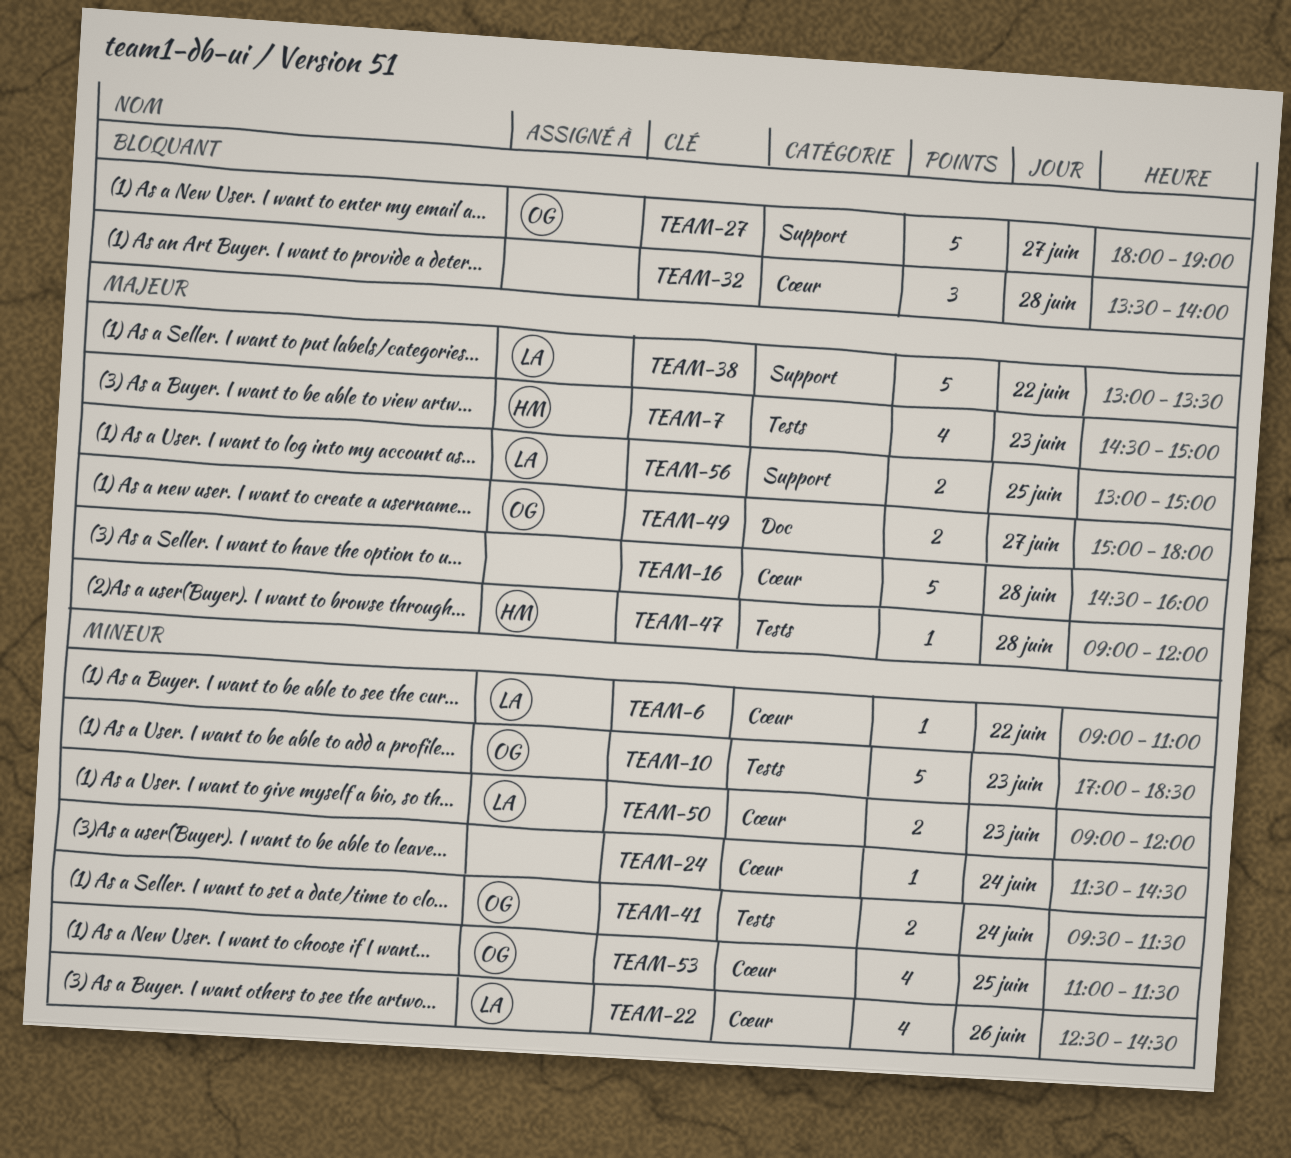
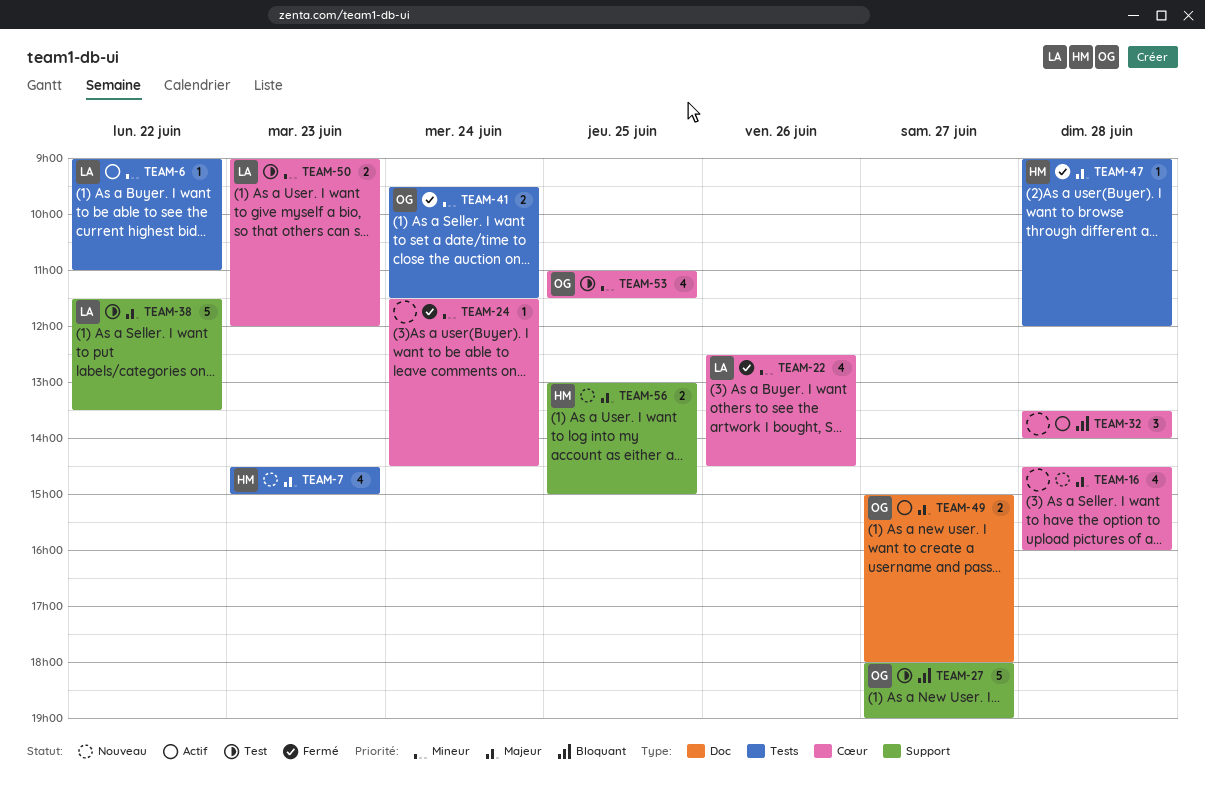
TEAM-6, label: Cœur -> Tests
TEAM-10: present -> none
TEAM-16, estimate: 5 -> 4
TEAM-38, begins: 13:00 -> 11:30
TEAM-56, owner: LA -> HM

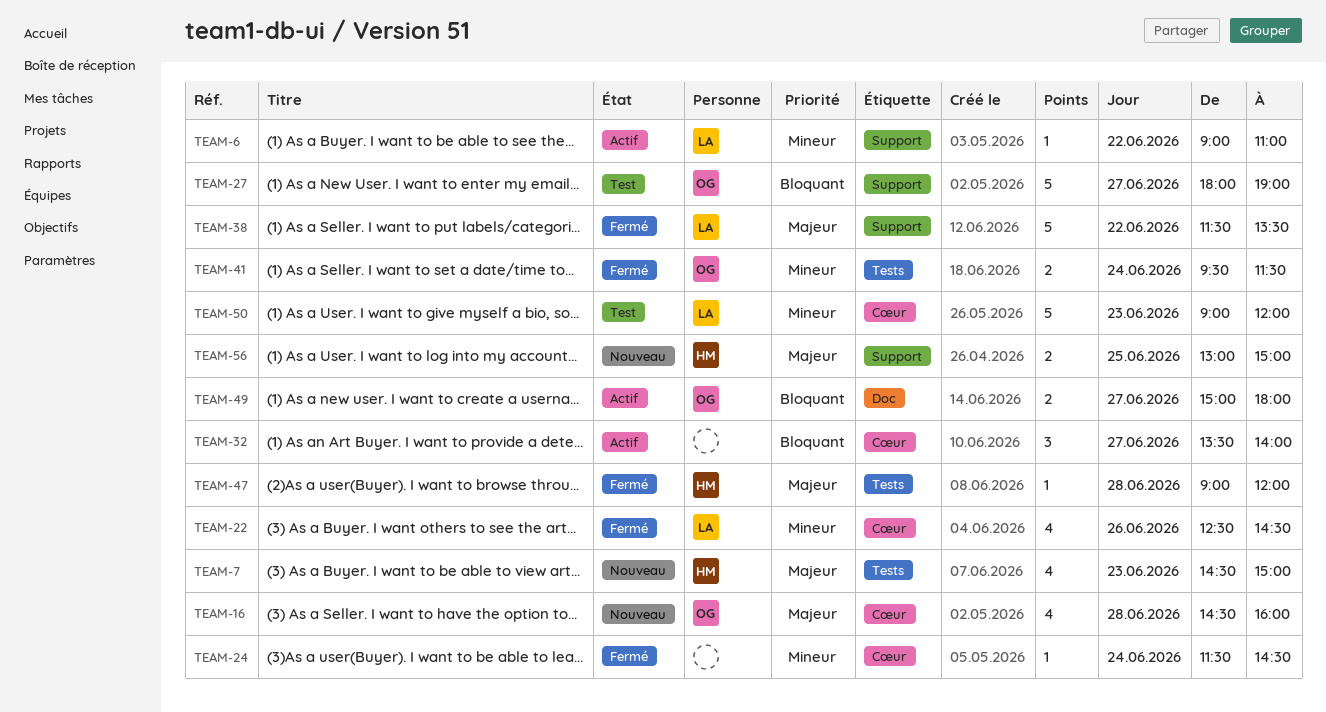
TEAM-6, label: Tests -> Support
TEAM-16, owner: none -> OG
TEAM-32, day: Jun 28 -> Jun 27
TEAM-38, status: Test -> Fermé
TEAM-49, priority: Majeur -> Bloquant
TEAM-50, estimate: 2 -> 5
TEAM-53: present -> none

